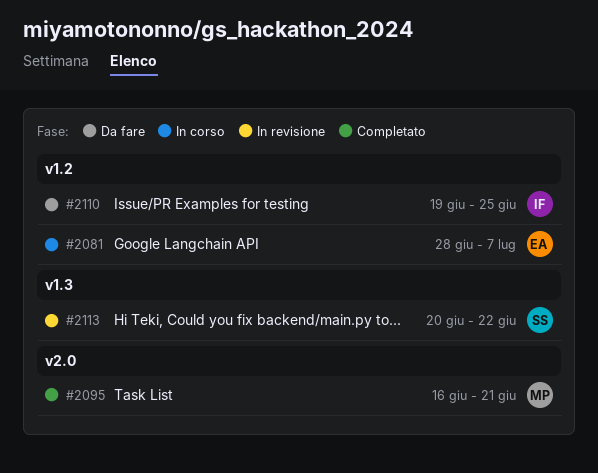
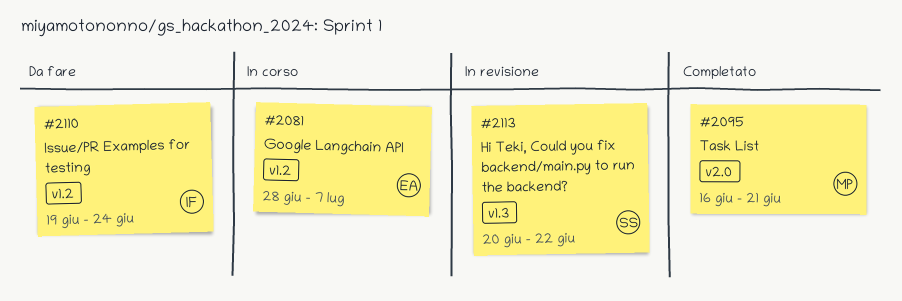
#2110, due: Jun 25 -> Jun 24

